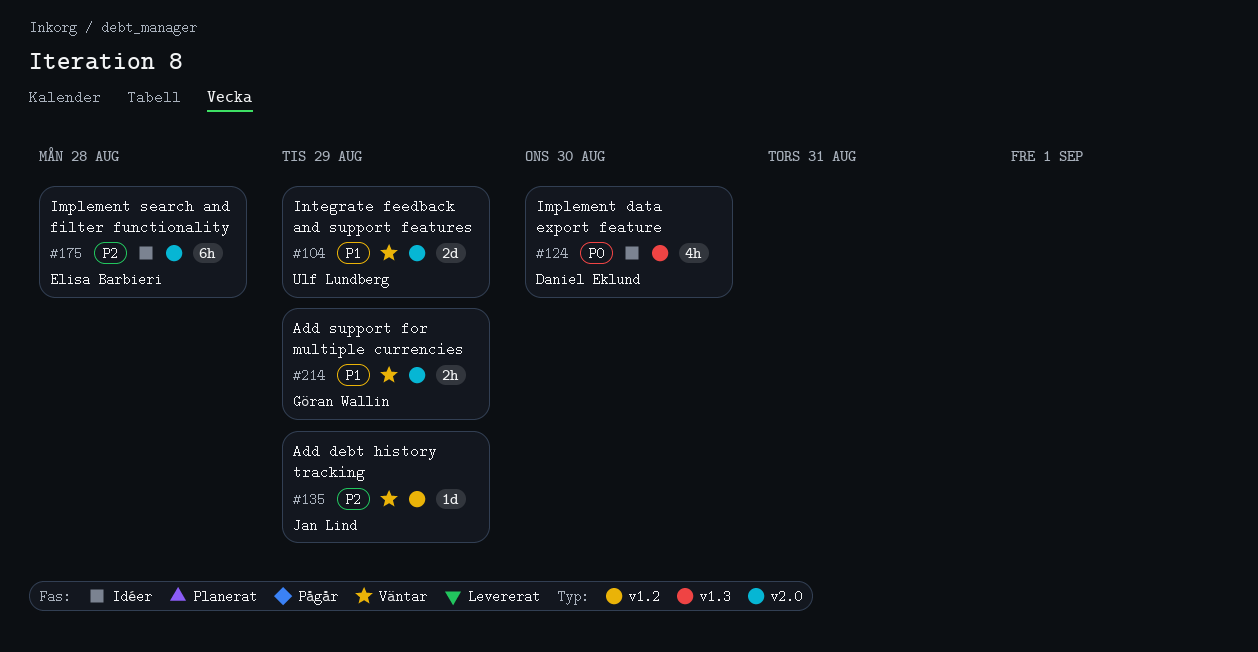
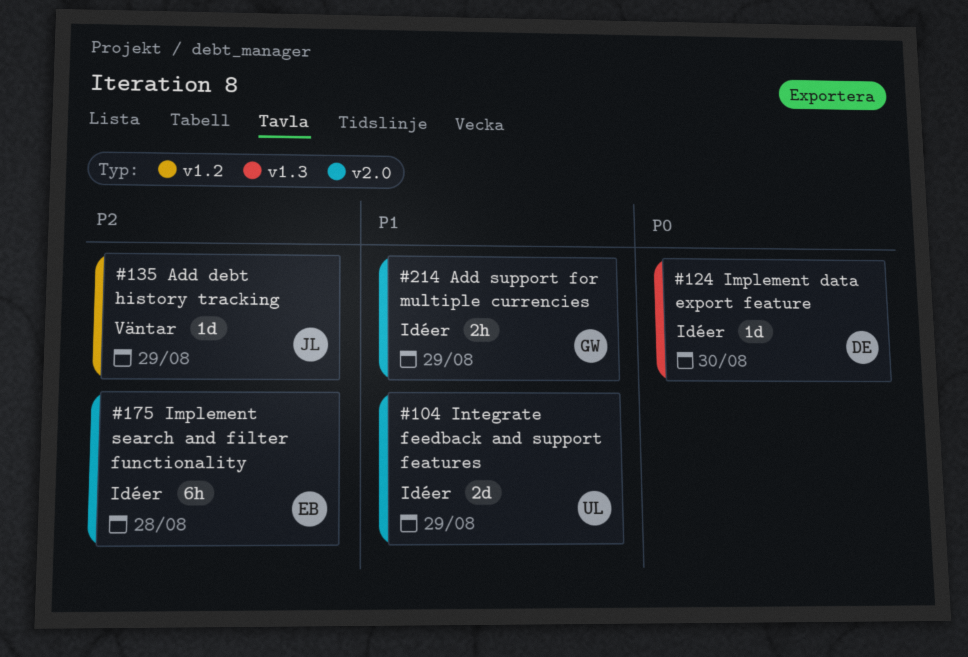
#104, status: Väntar -> Idéer
#124, estimate: 4h -> 1d
#214, status: Väntar -> Idéer

